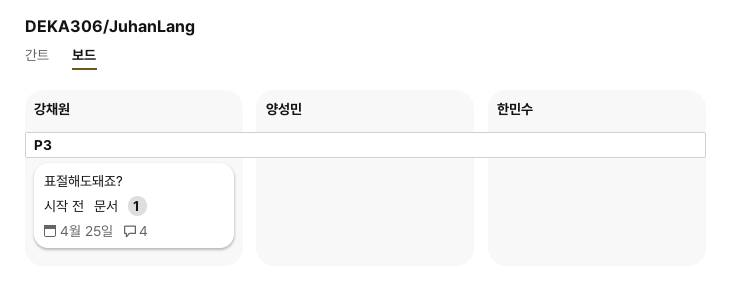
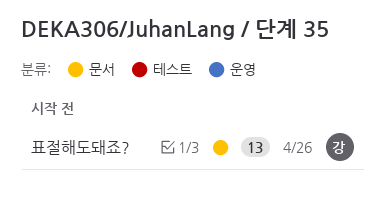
표절해도돼죠?, estimate: 1 -> 13
표절해도돼죠?, due: Apr 25 -> Apr 26

